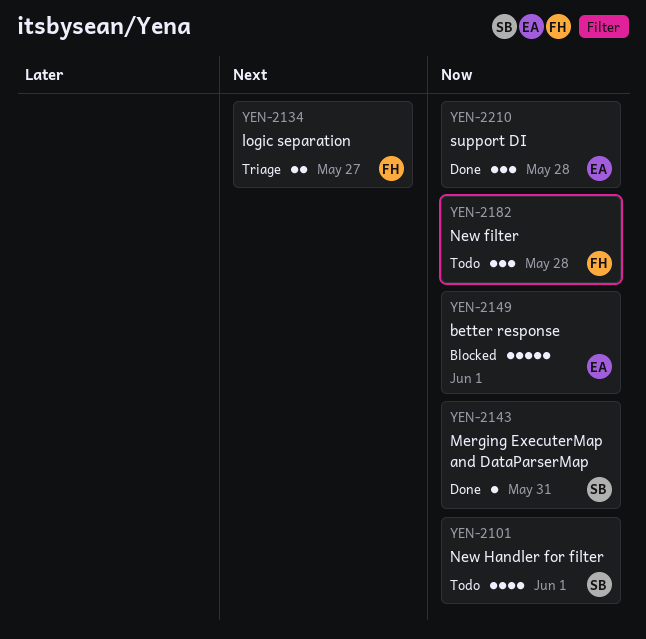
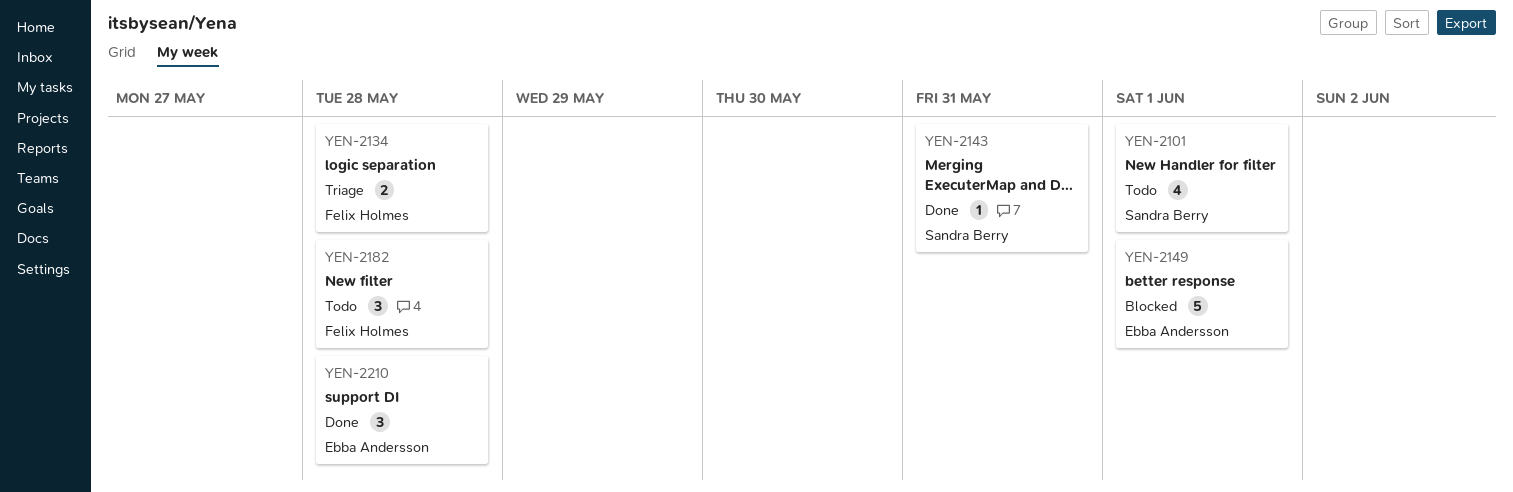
YEN-2134, due: May 27 -> May 28

